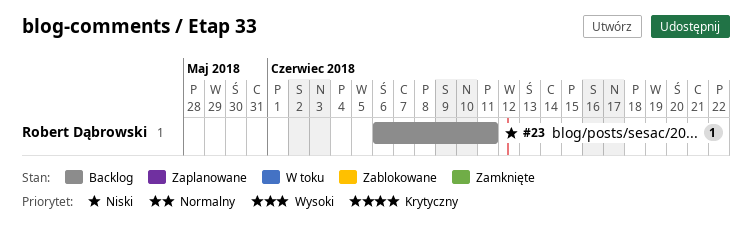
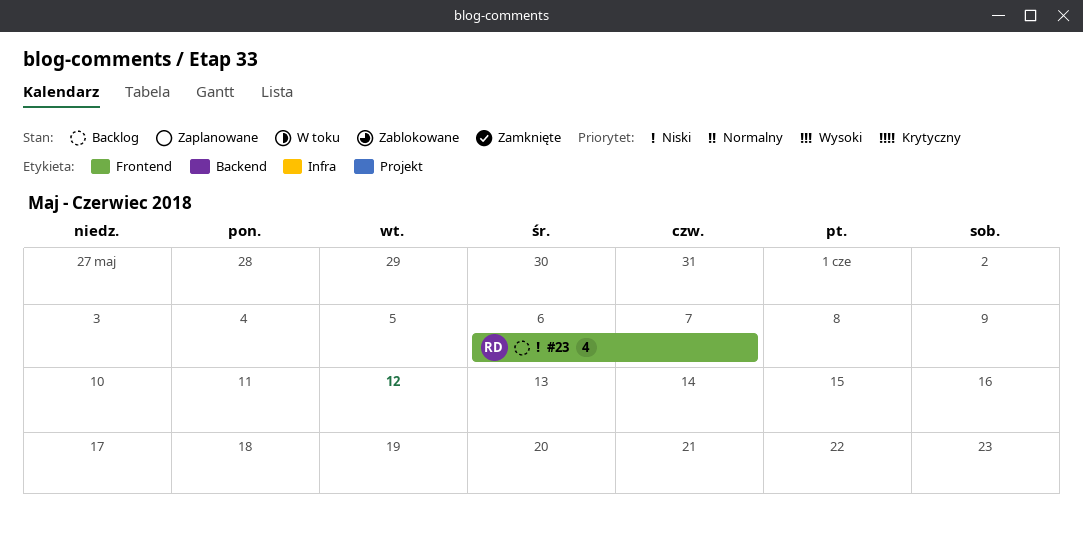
#23, estimate: 1 -> 4
#23, due: Jun 11 -> Jun 7

